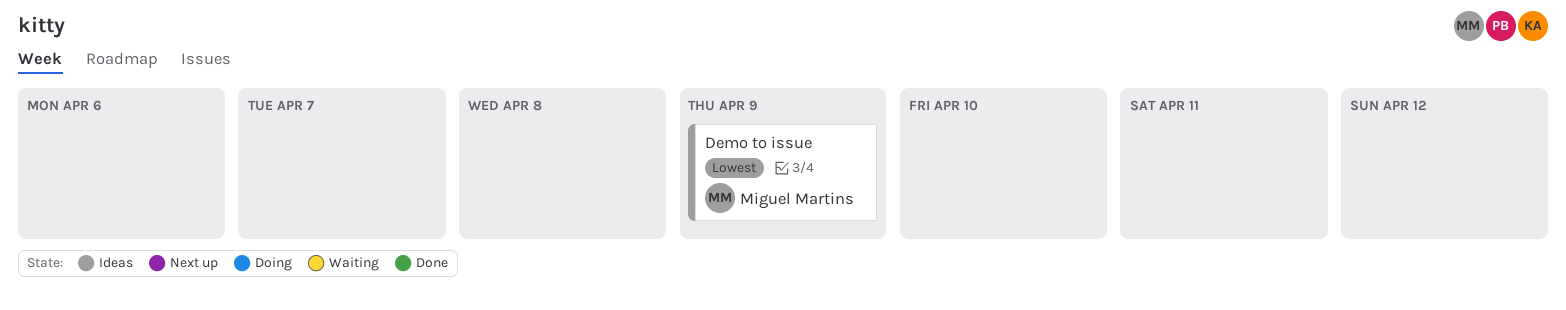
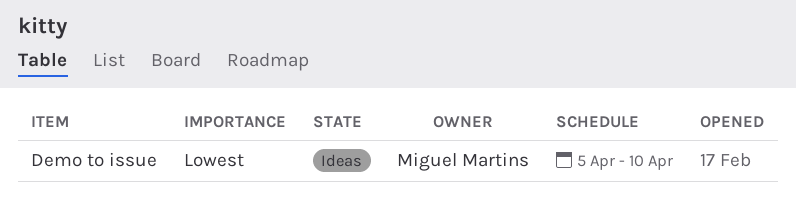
Demo to issue, due: Apr 9 -> Apr 10

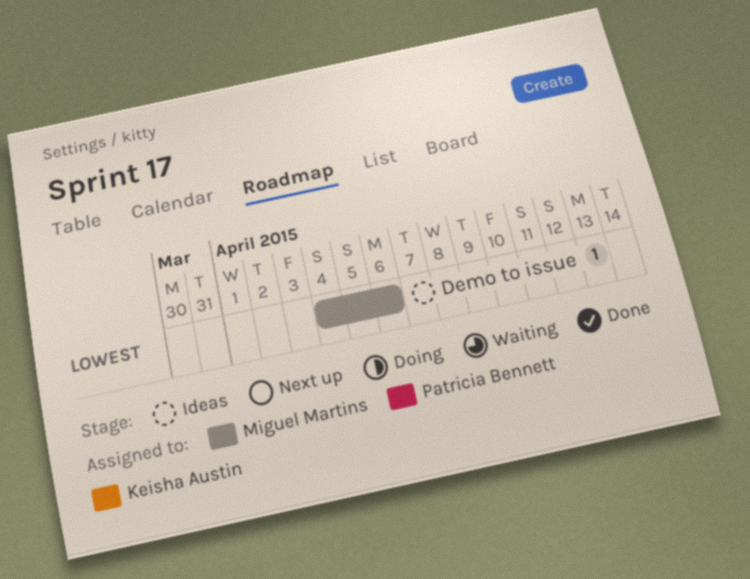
Demo to issue, start: Apr 5 -> Apr 4
Demo to issue, due: Apr 10 -> Apr 6

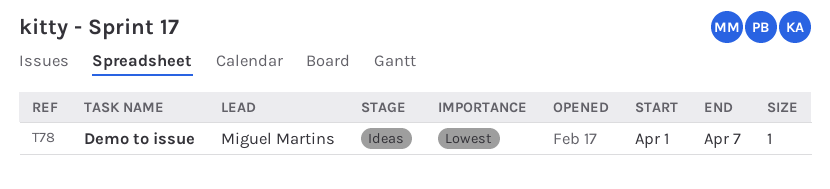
Demo to issue, start: Apr 4 -> Apr 1
Demo to issue, due: Apr 6 -> Apr 7

